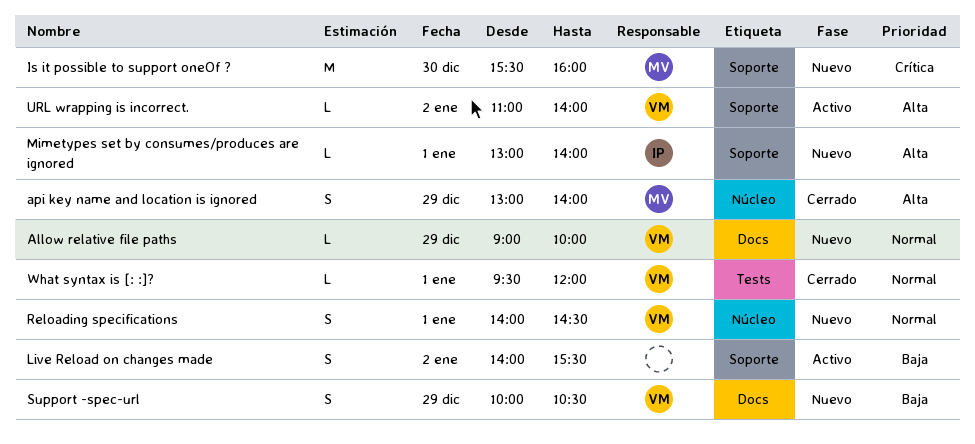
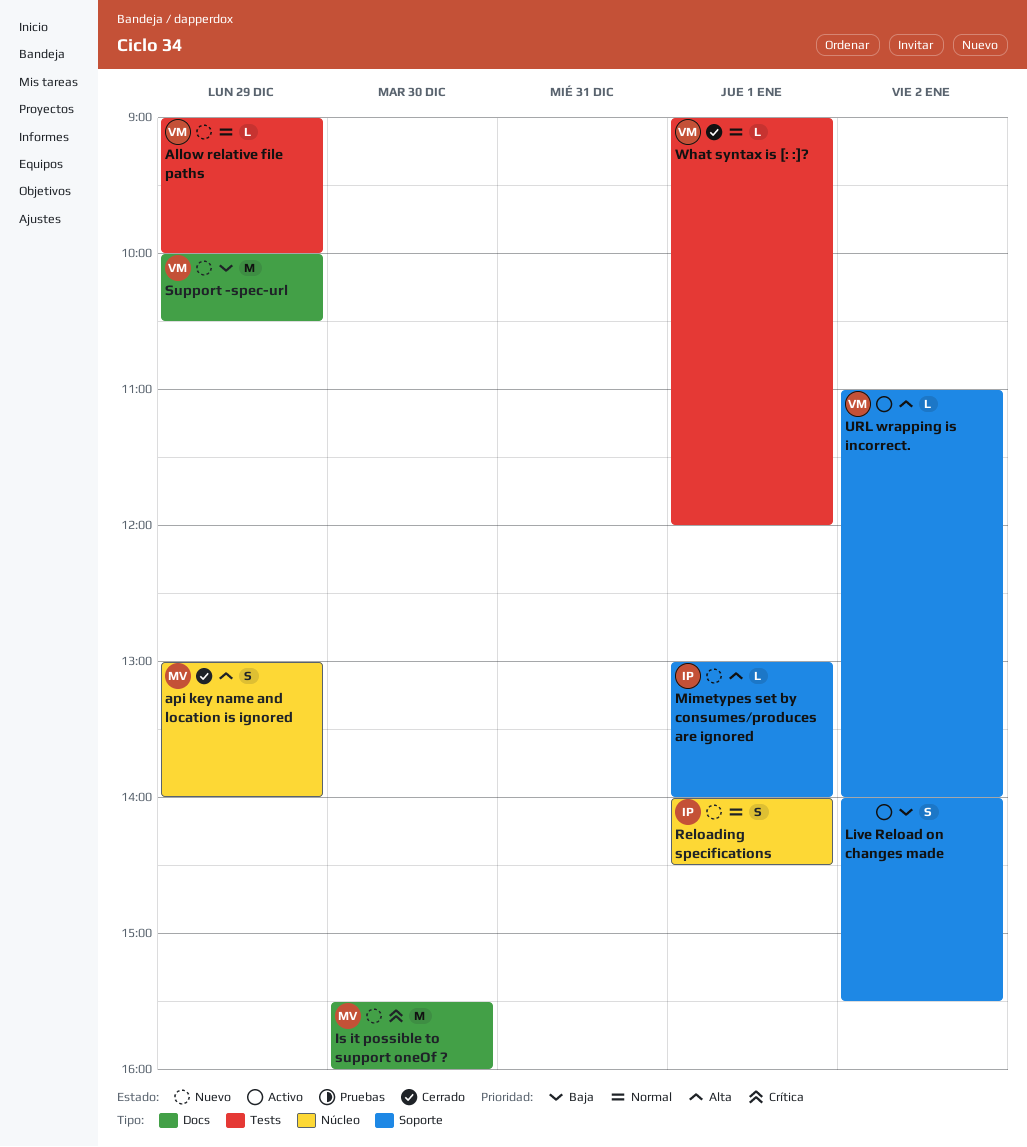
Allow relative file paths, label: Docs -> Tests
Is it possible to support oneOf ?, label: Soporte -> Docs
Reloading specifications, owner: VM -> IP
Support -spec-url, estimate: S -> M
What syntax is [: :]?, begins: 09:30 -> 09:00

